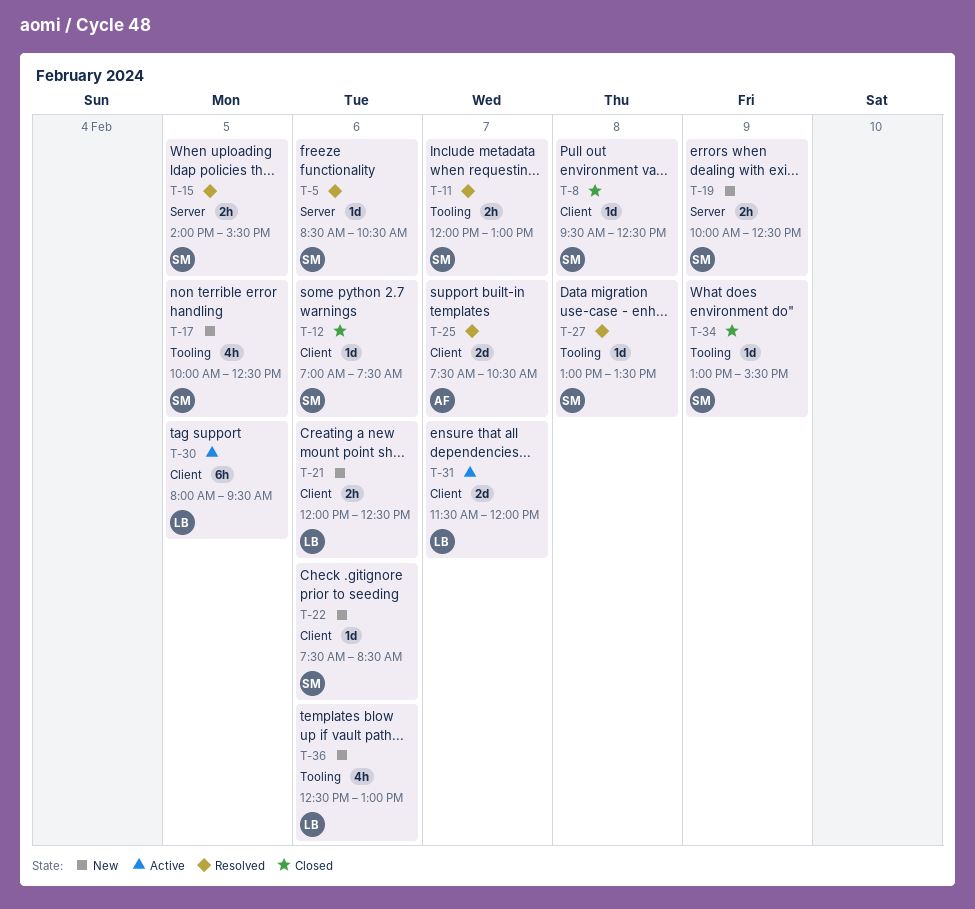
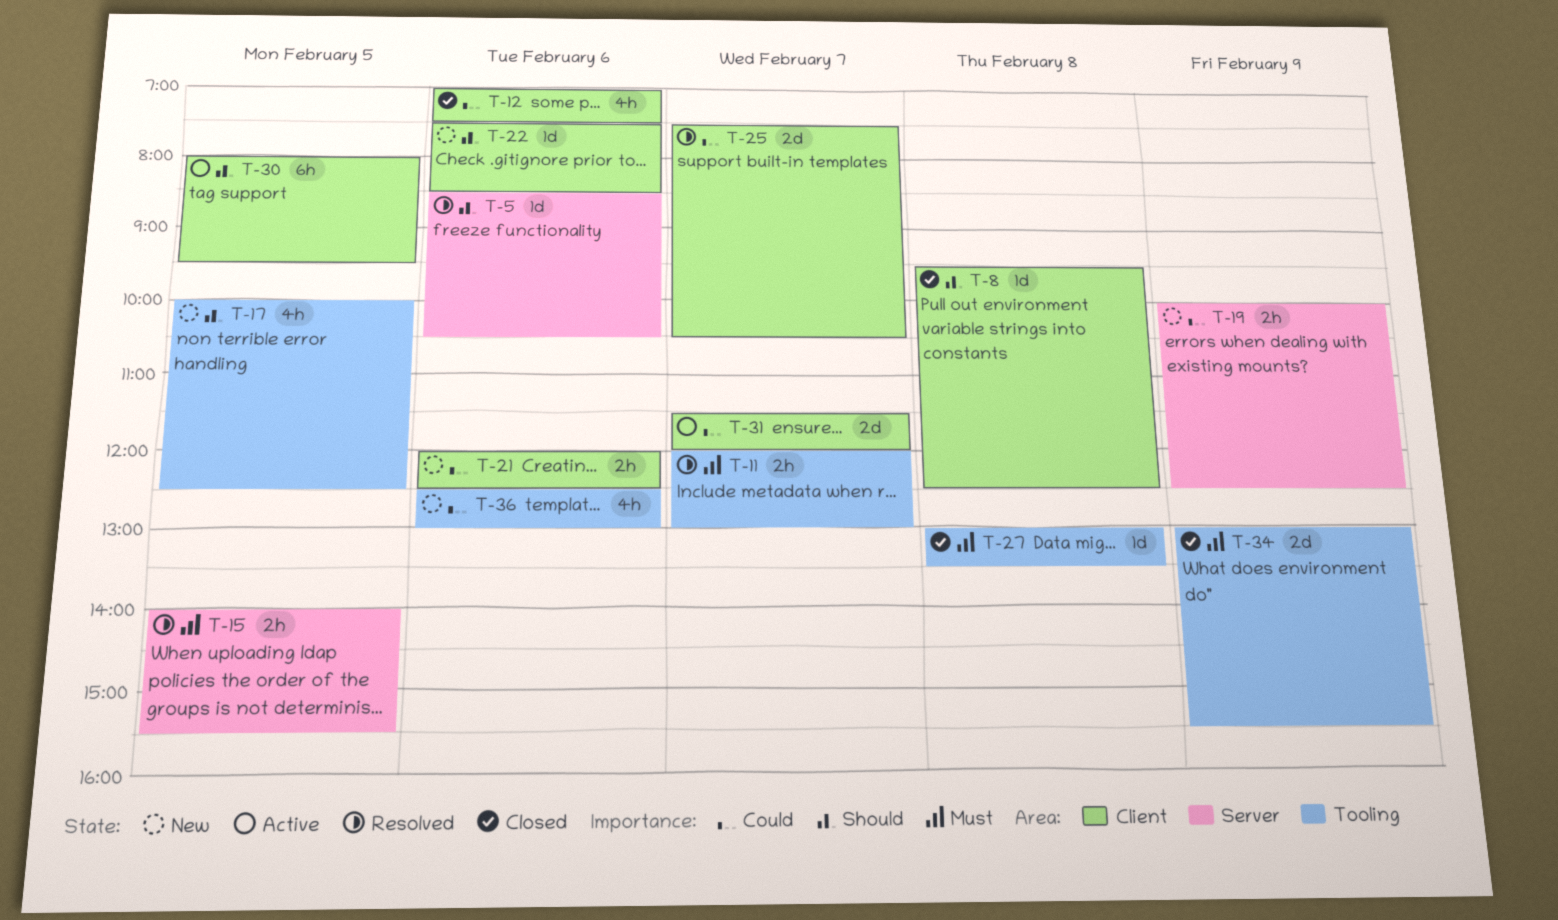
T-12, estimate: 1d -> 4h
T-27, status: Resolved -> Closed
T-34, estimate: 1d -> 2d

